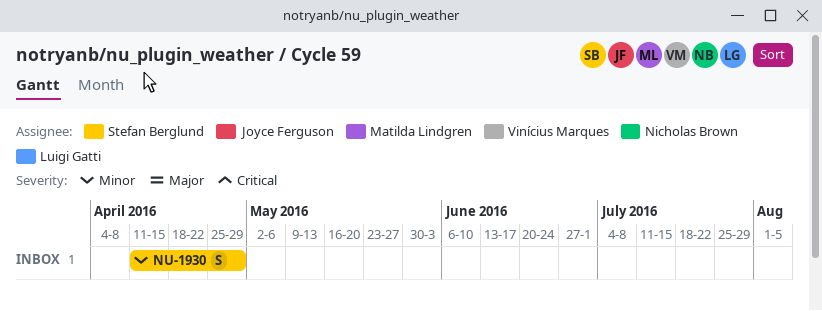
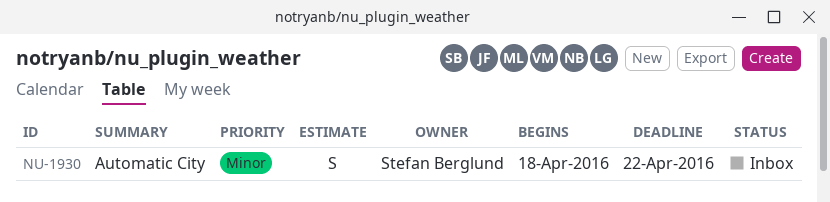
NU-1930, start: Apr 11 -> Apr 18
NU-1930, due: Apr 29 -> Apr 22

